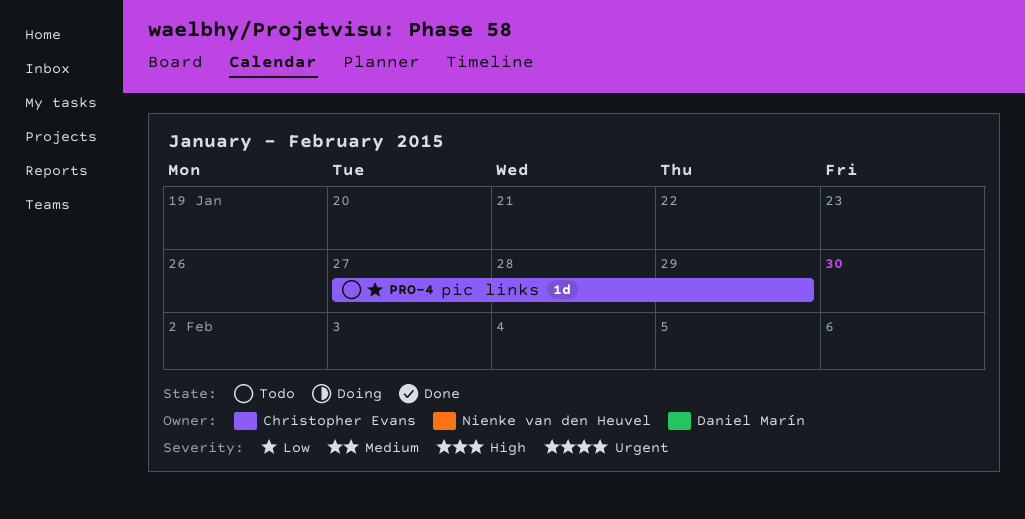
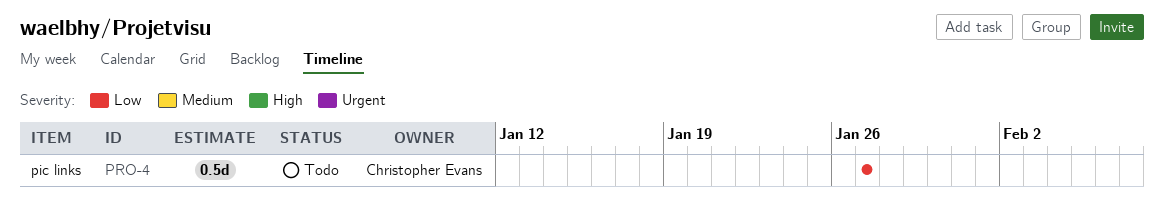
PRO-4, estimate: 1d -> 0.5d
PRO-4, due: Jan 29 -> Jan 27

